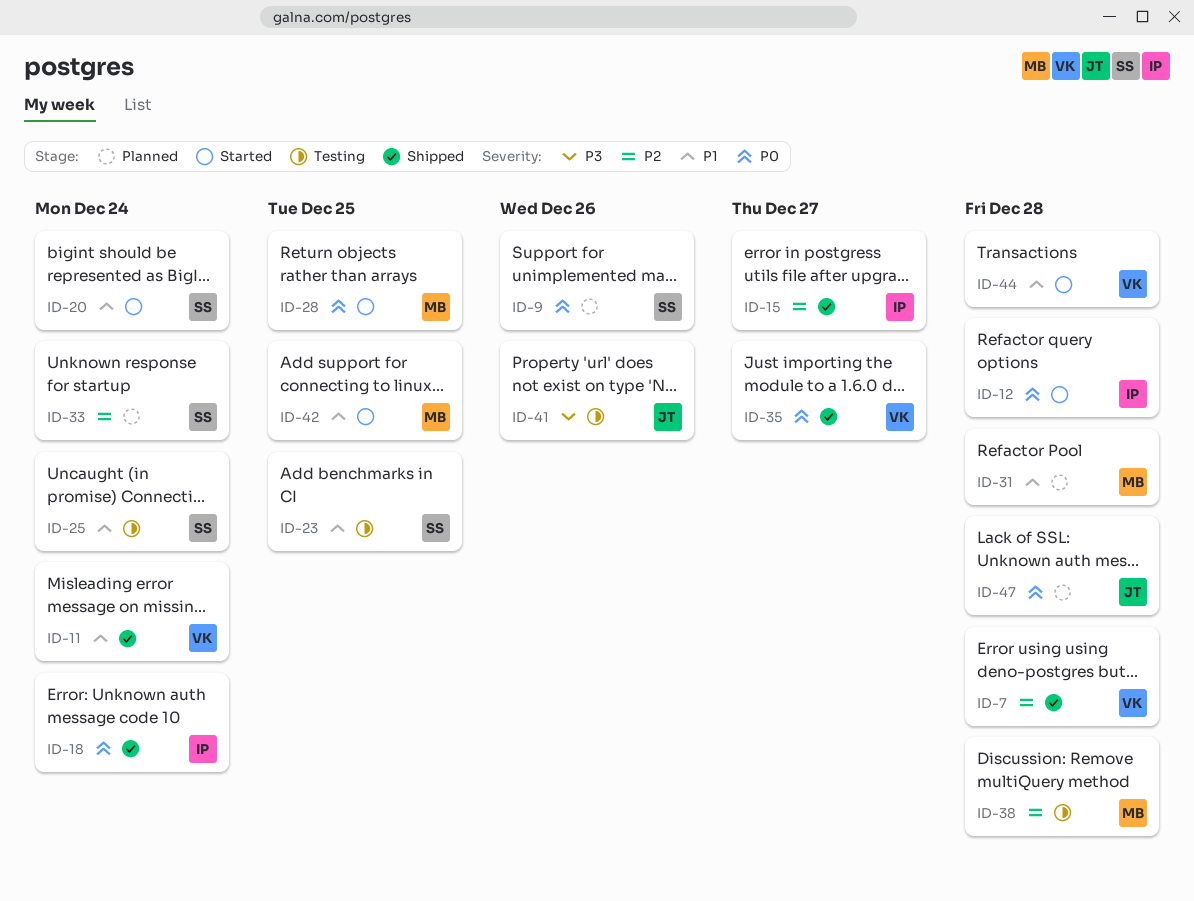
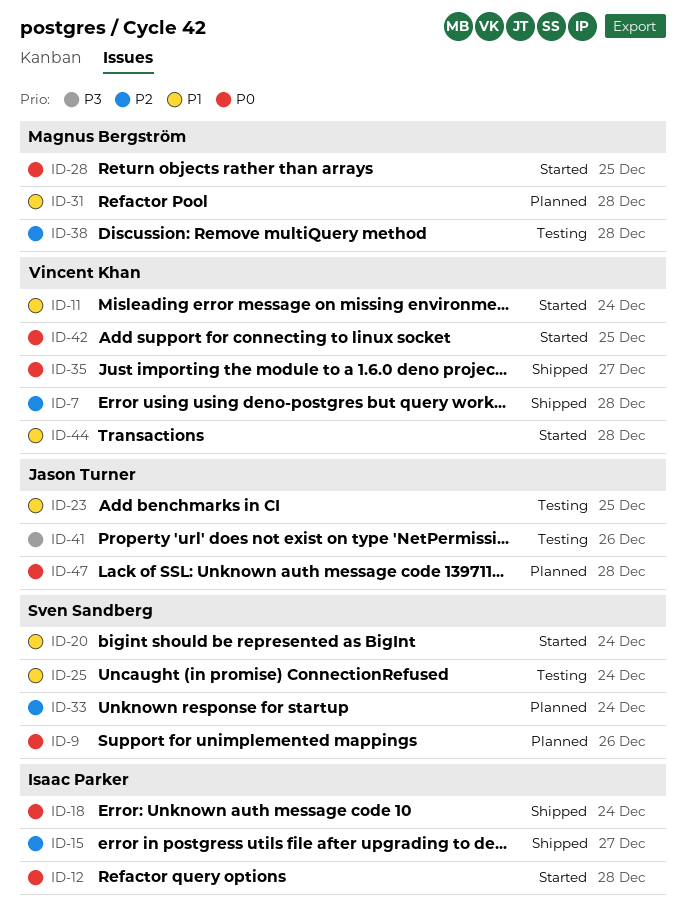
ID-11, status: Shipped -> Started
ID-23, owner: Sven Sandberg -> Jason Turner
ID-42, owner: Magnus Bergström -> Vincent Khan
ID-42, priority: P1 -> P0

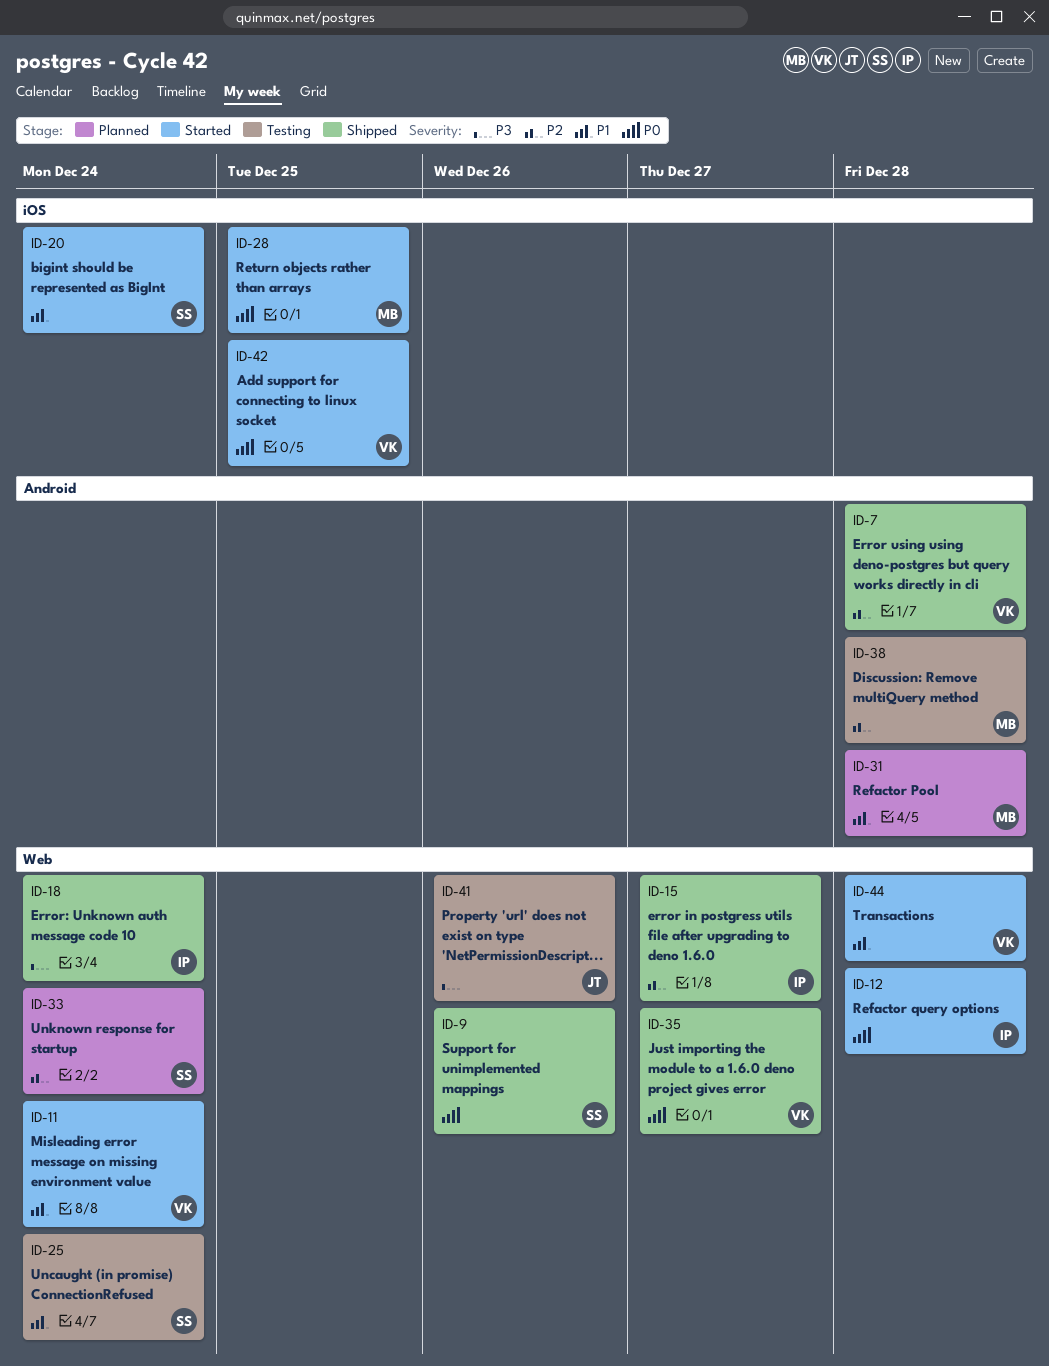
ID-9, status: Planned -> Shipped
ID-18, priority: P0 -> P3
ID-23: present -> none
ID-47: present -> none

